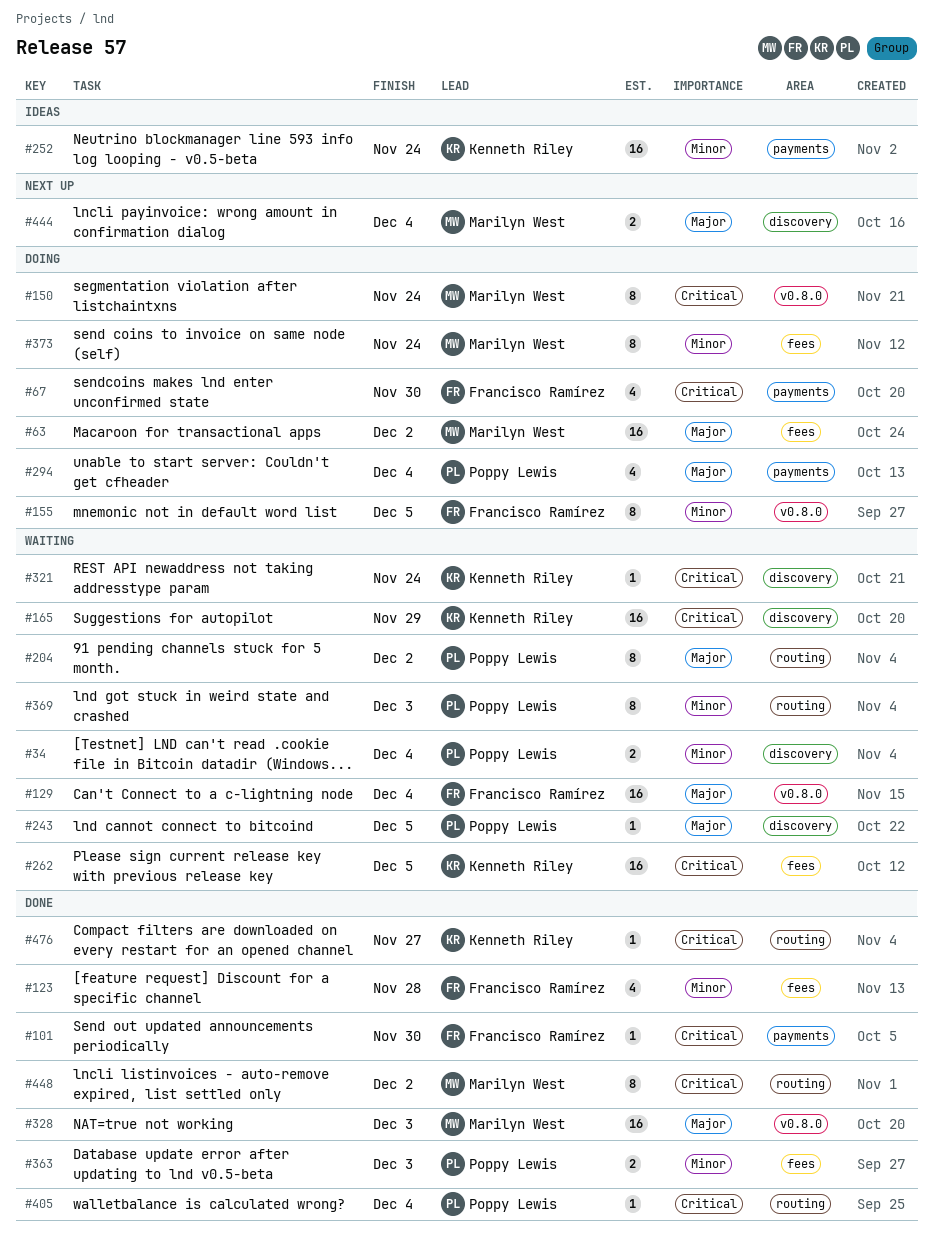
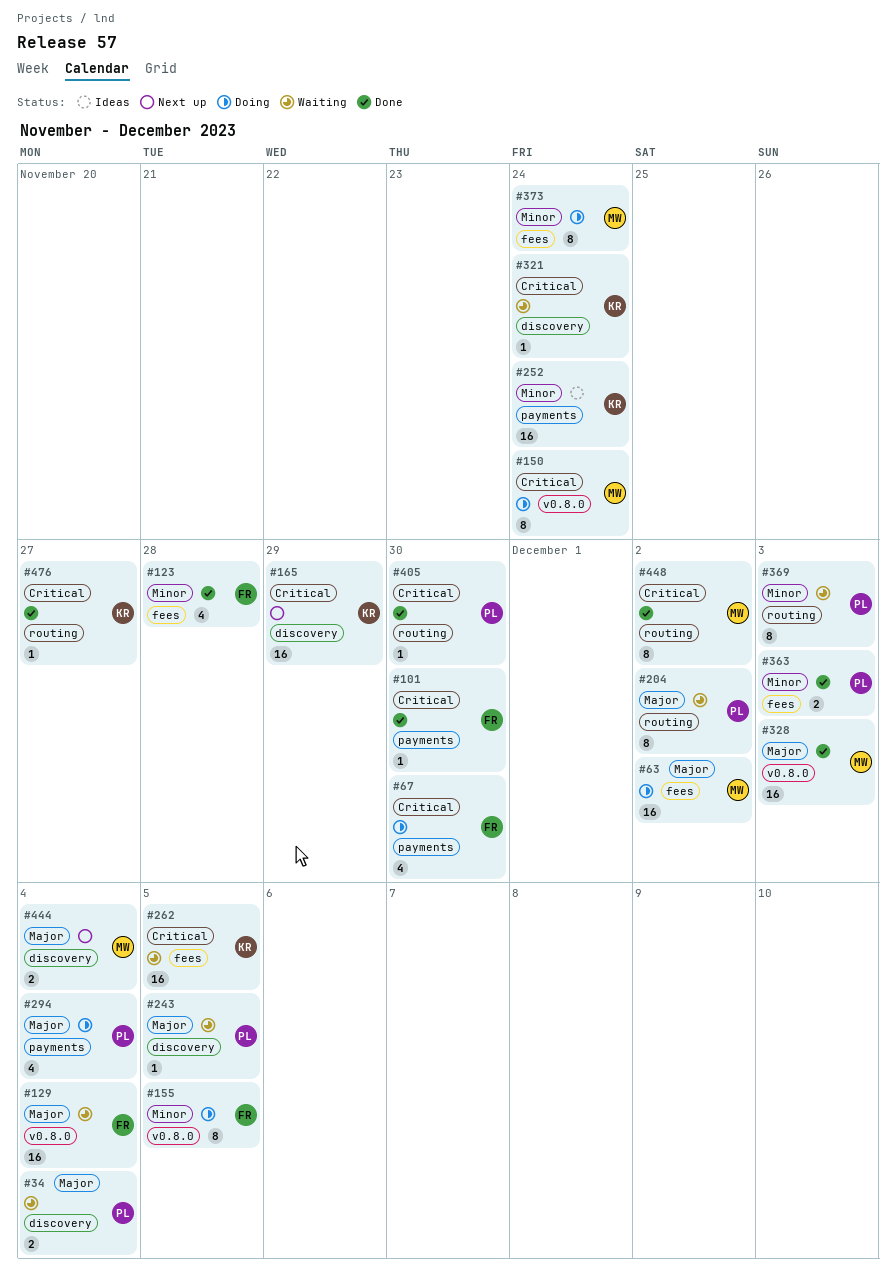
#34, priority: Minor -> Major
#165, status: Waiting -> Next up
#405, due: Dec 4 -> Nov 30

